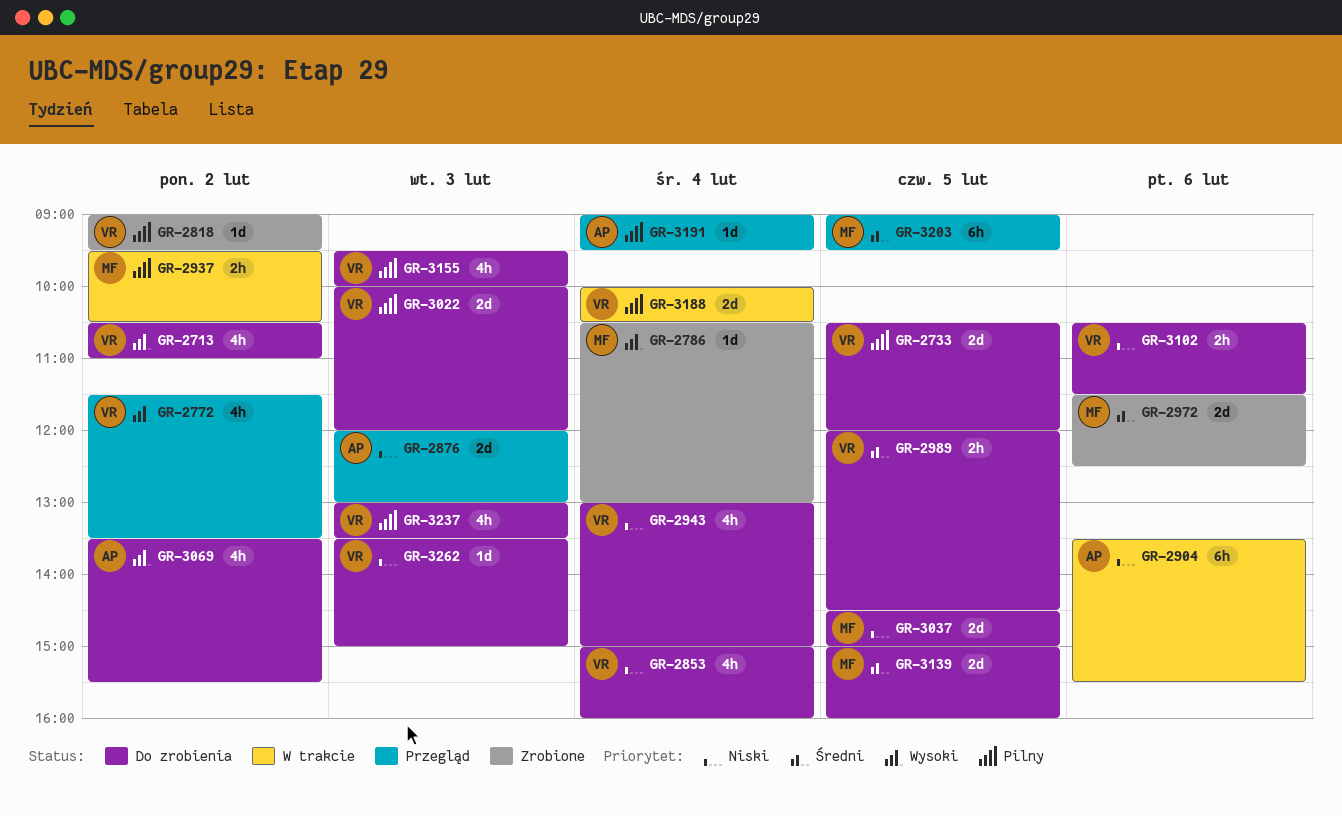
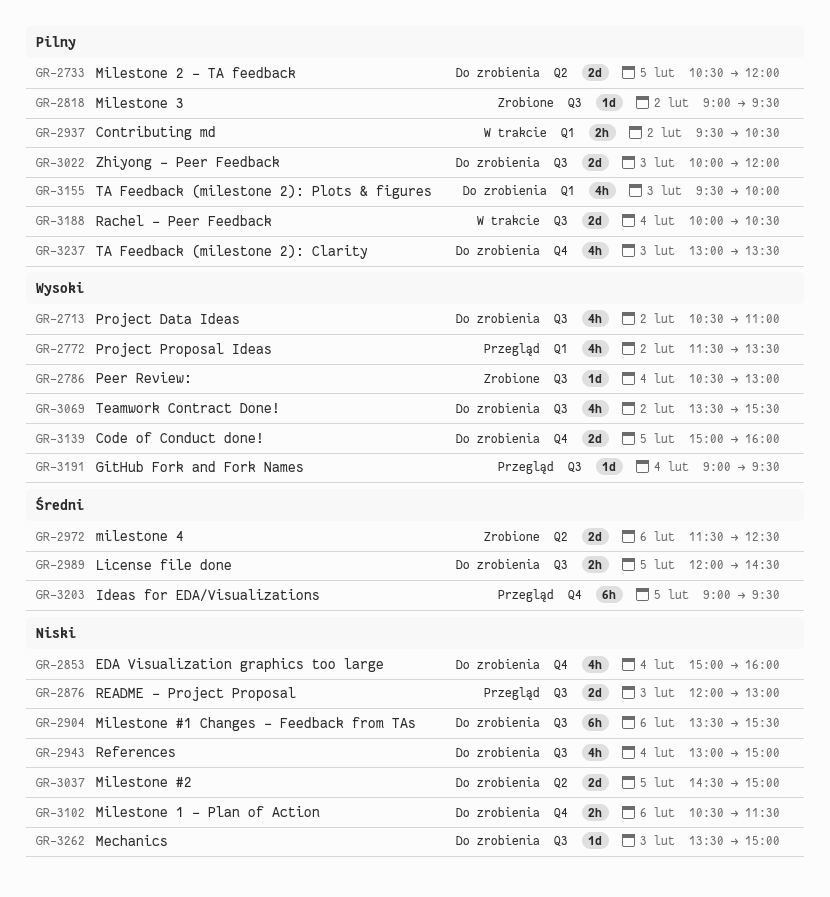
GR-2904, status: W trakcie -> Do zrobienia
GR-3139, priority: Średni -> Wysoki
GR-3191, priority: Pilny -> Wysoki

